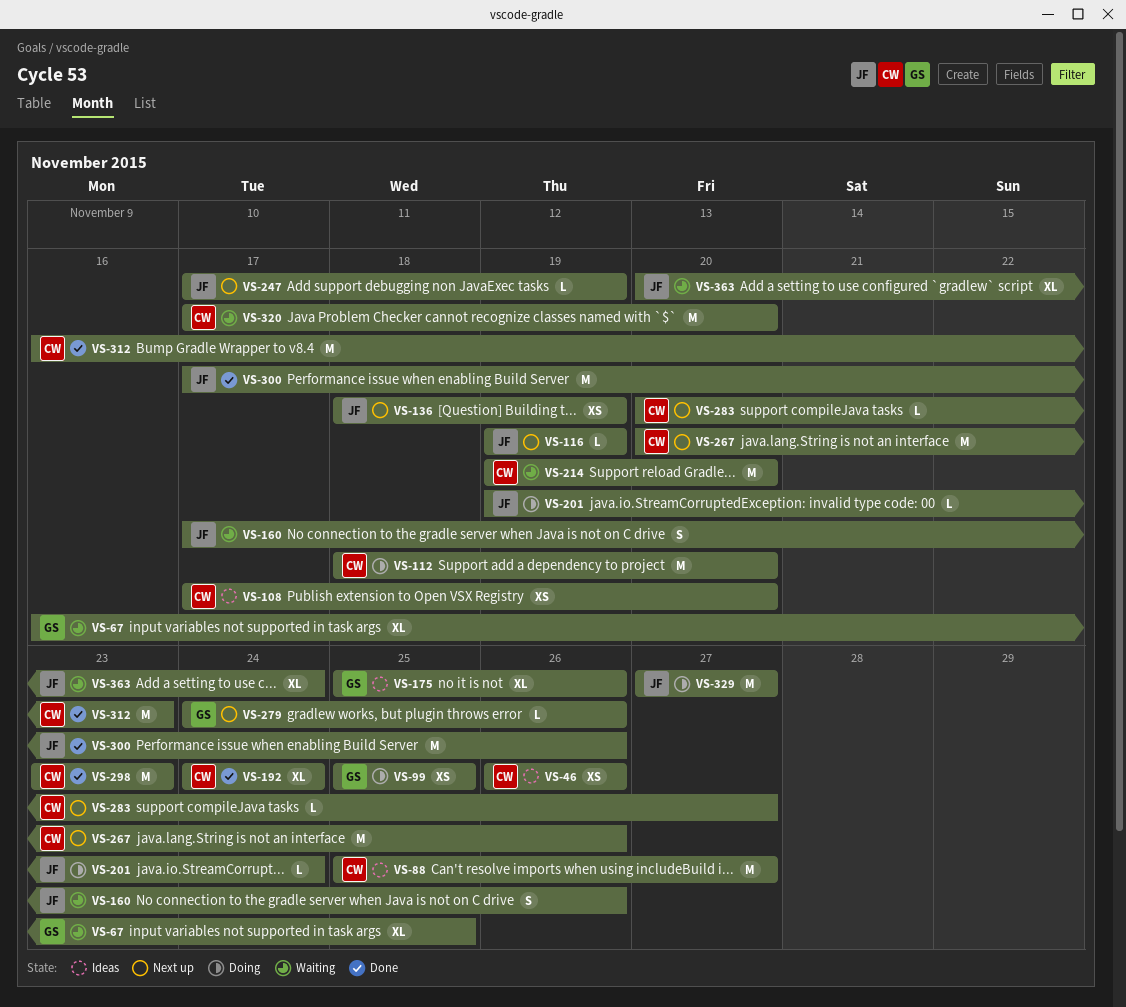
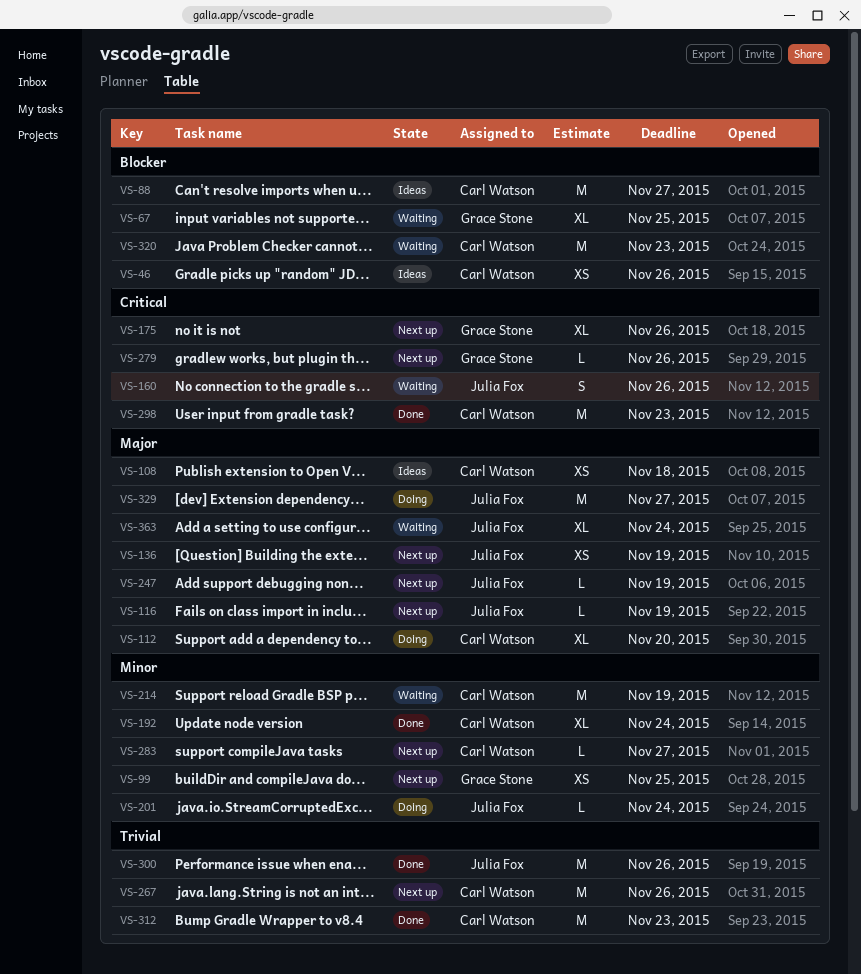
VS-99, status: Doing -> Next up
VS-108, due: Nov 20 -> Nov 18
VS-112, estimate: M -> XL
VS-175, status: Ideas -> Next up
VS-214, due: Nov 20 -> Nov 19
VS-320, due: Nov 20 -> Nov 23

